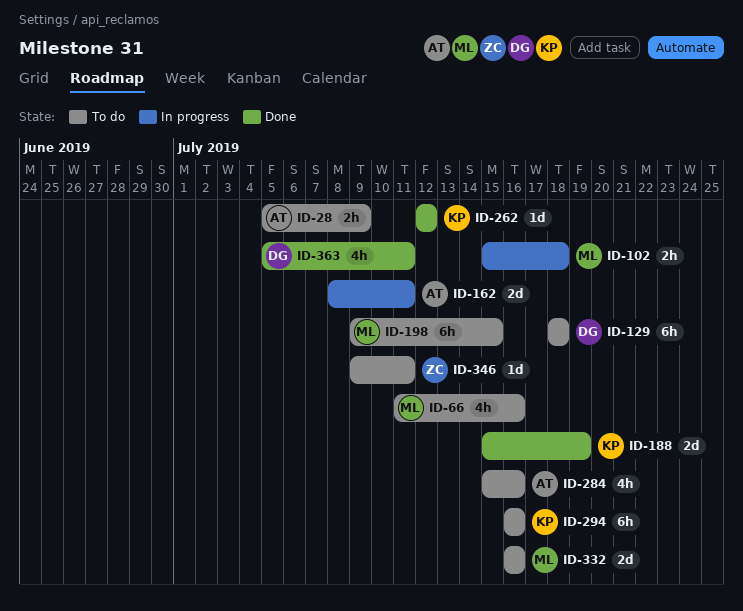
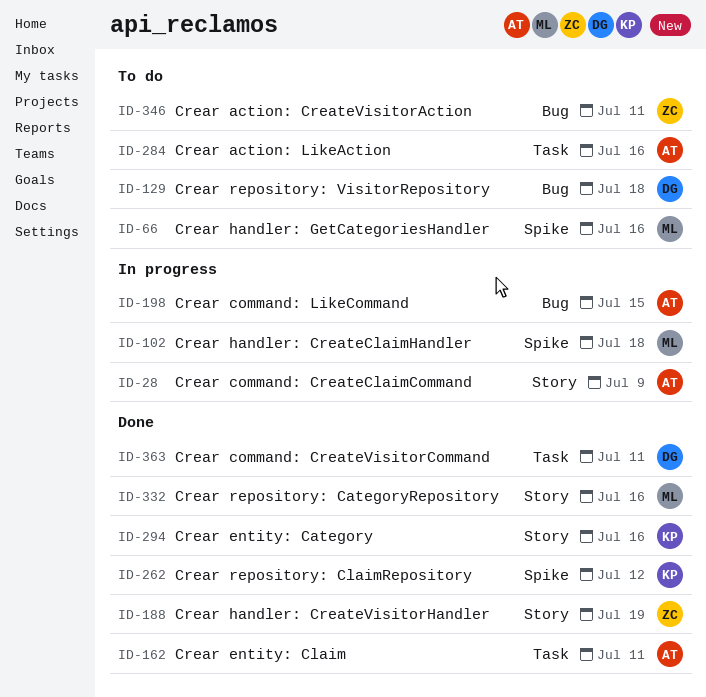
ID-28, status: To do -> In progress
ID-162, status: In progress -> Done
ID-188, owner: KP -> ZC
ID-198, status: To do -> In progress
ID-198, owner: ML -> AT
ID-294, status: To do -> Done
ID-332, status: To do -> Done

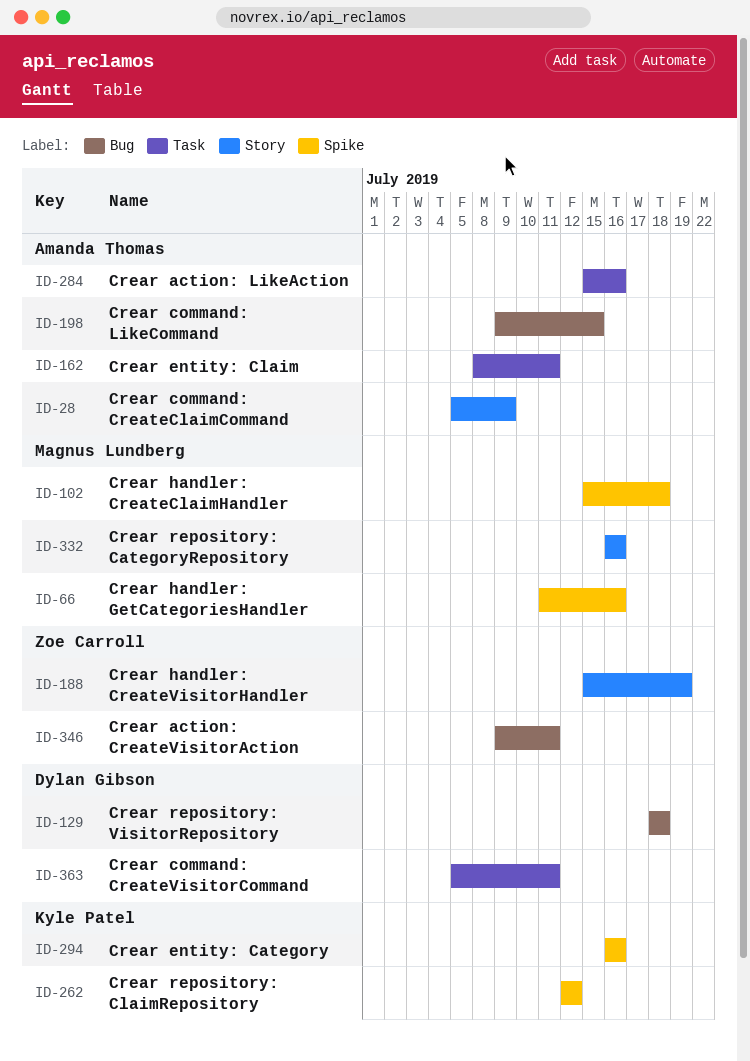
ID-294, label: Story -> Spike

